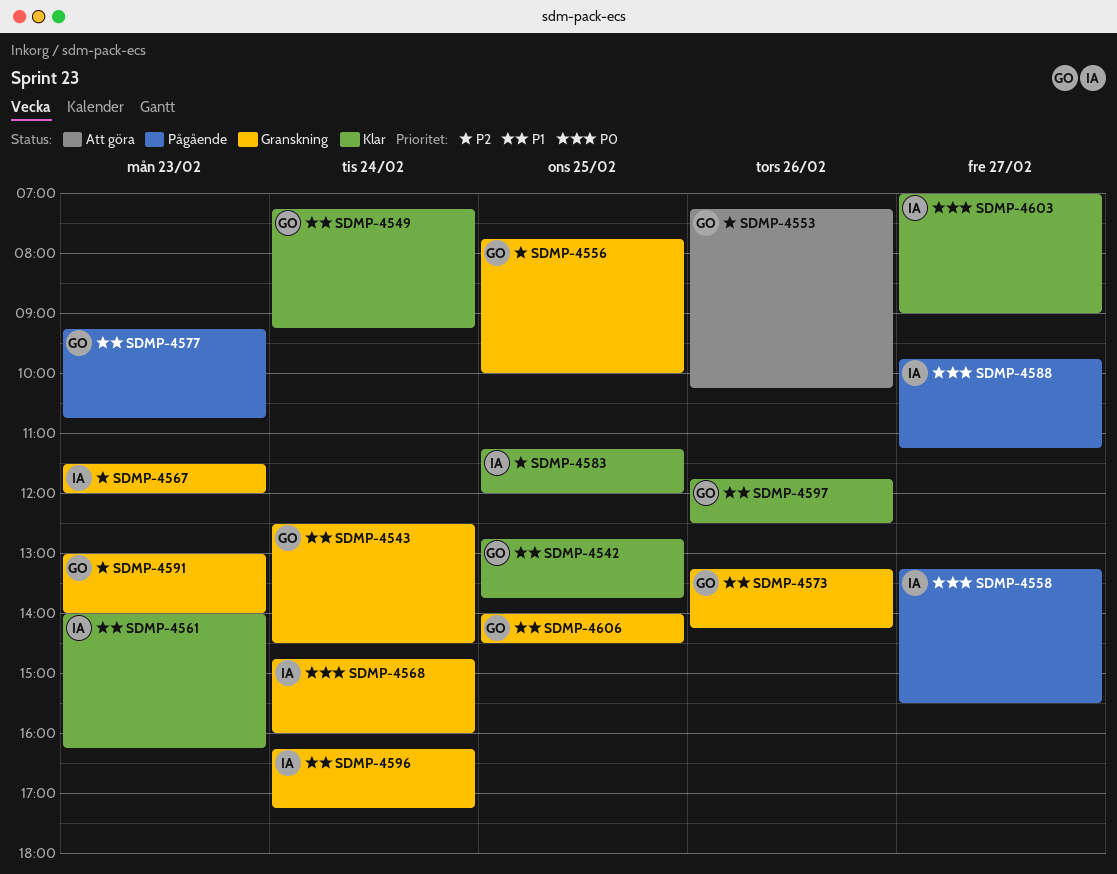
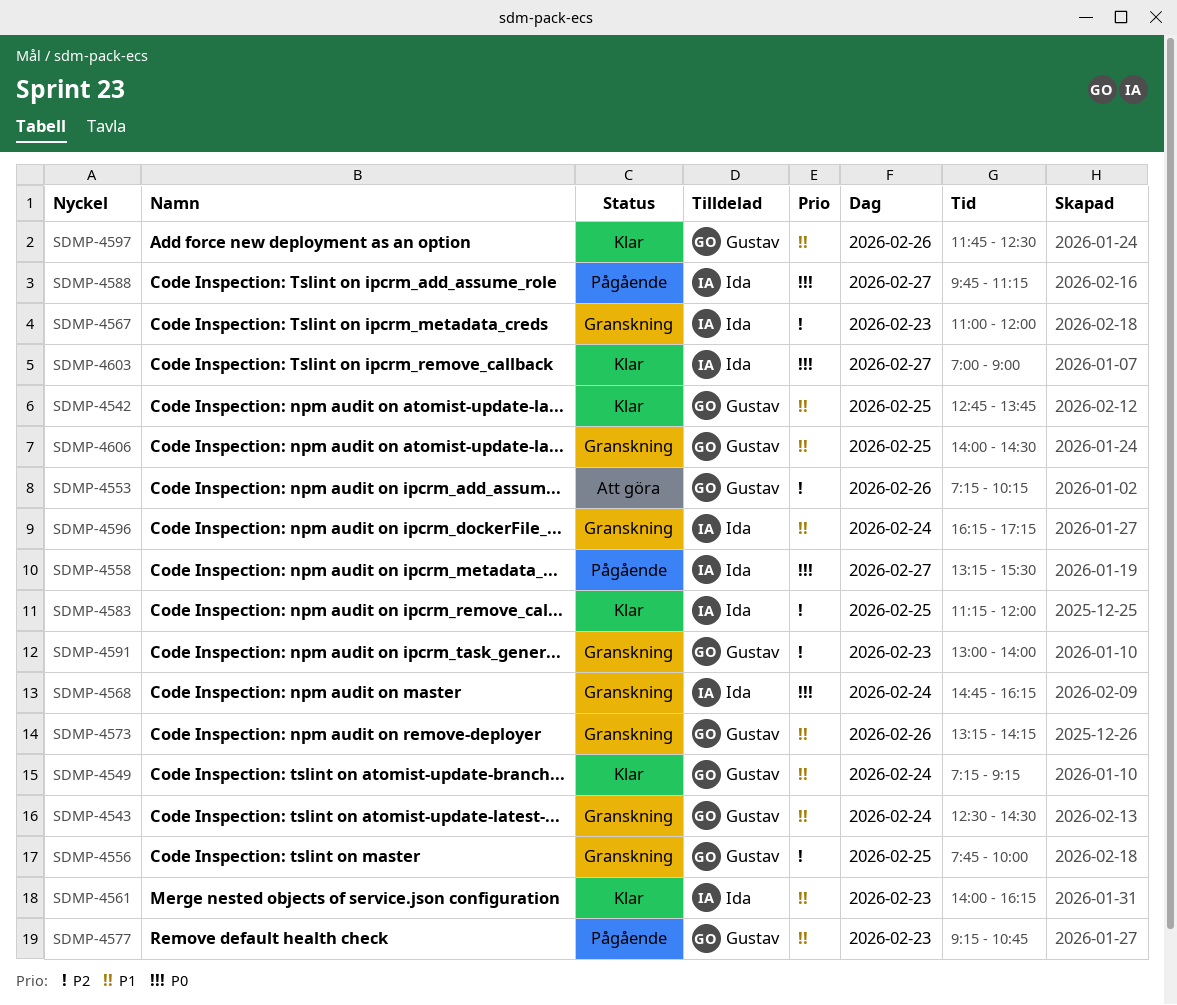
SDMP-4567, begins: 11:30 -> 11:00
SDMP-4568, ends: 16:00 -> 16:15

